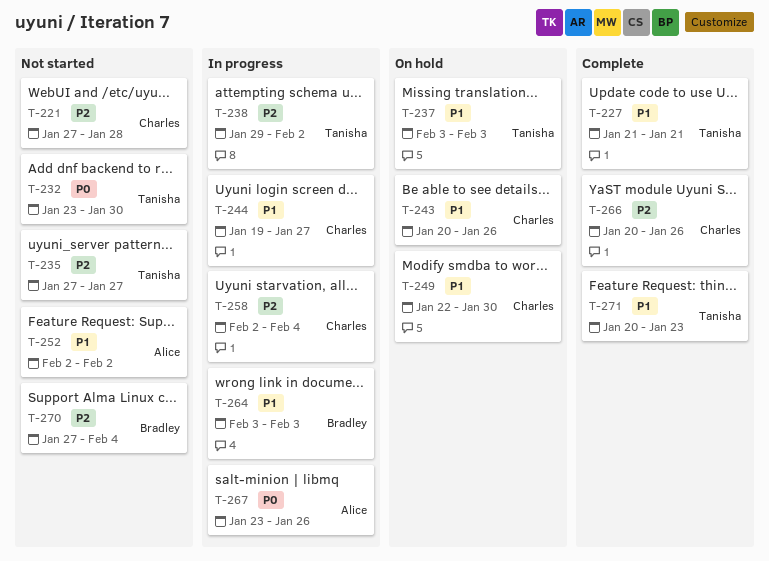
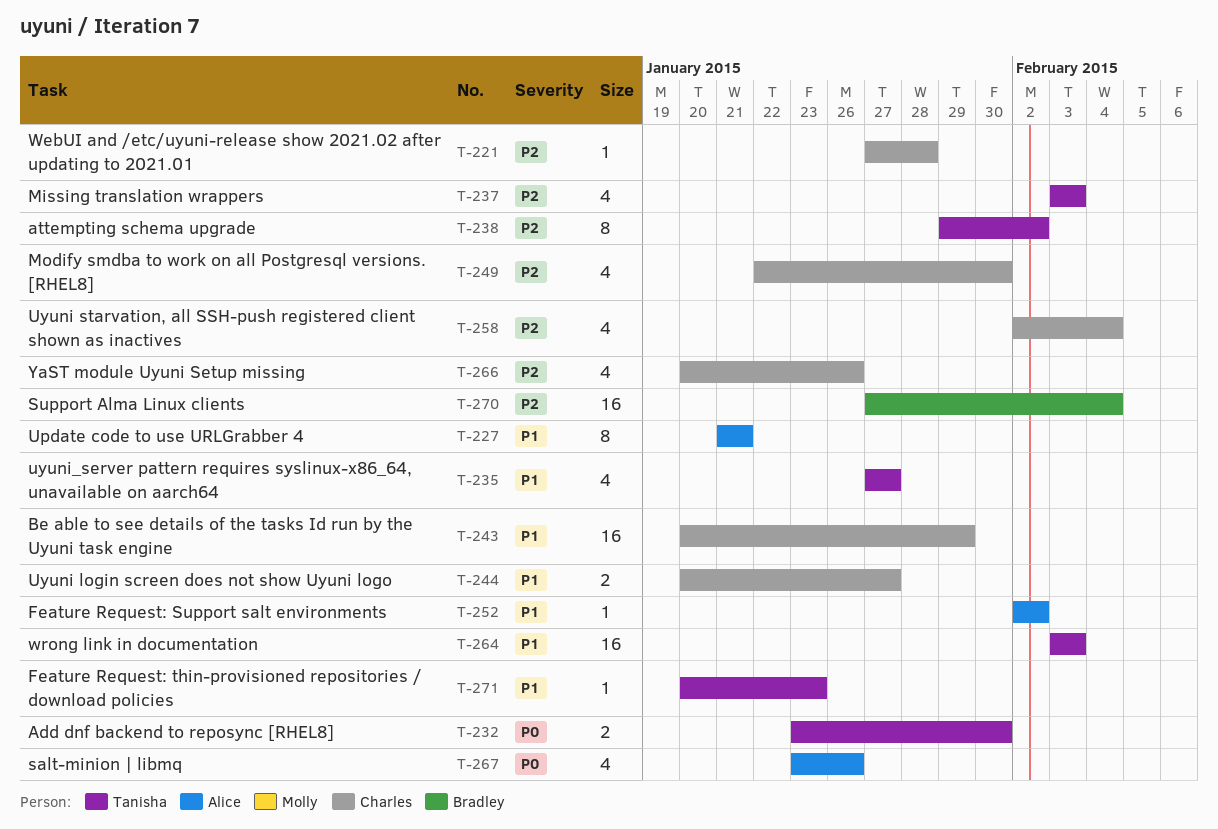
T-227, owner: Tanisha -> Alice
T-235, priority: P2 -> P1
T-237, priority: P1 -> P2
T-243, due: Jan 26 -> Jan 29
T-244, start: Jan 19 -> Jan 20
T-249, priority: P1 -> P2
T-264, owner: Bradley -> Tanisha

